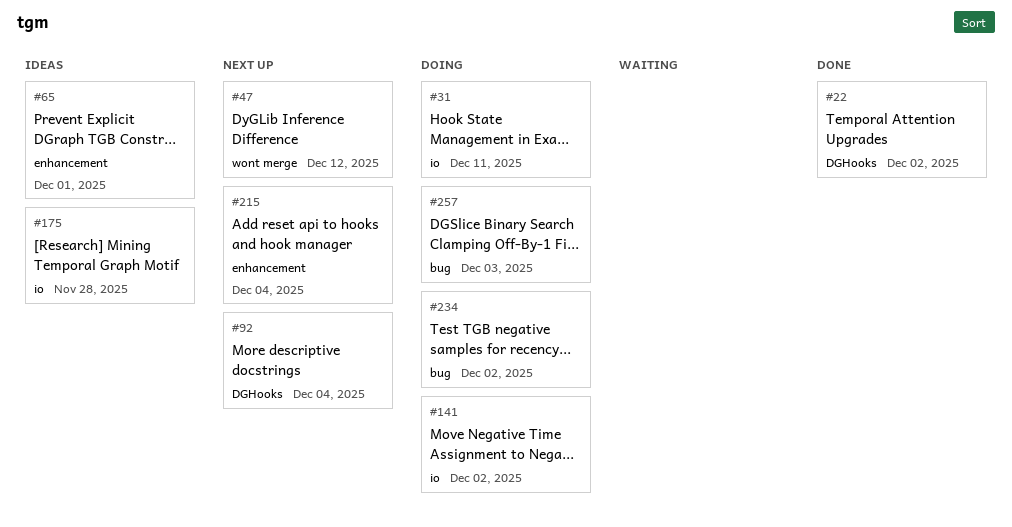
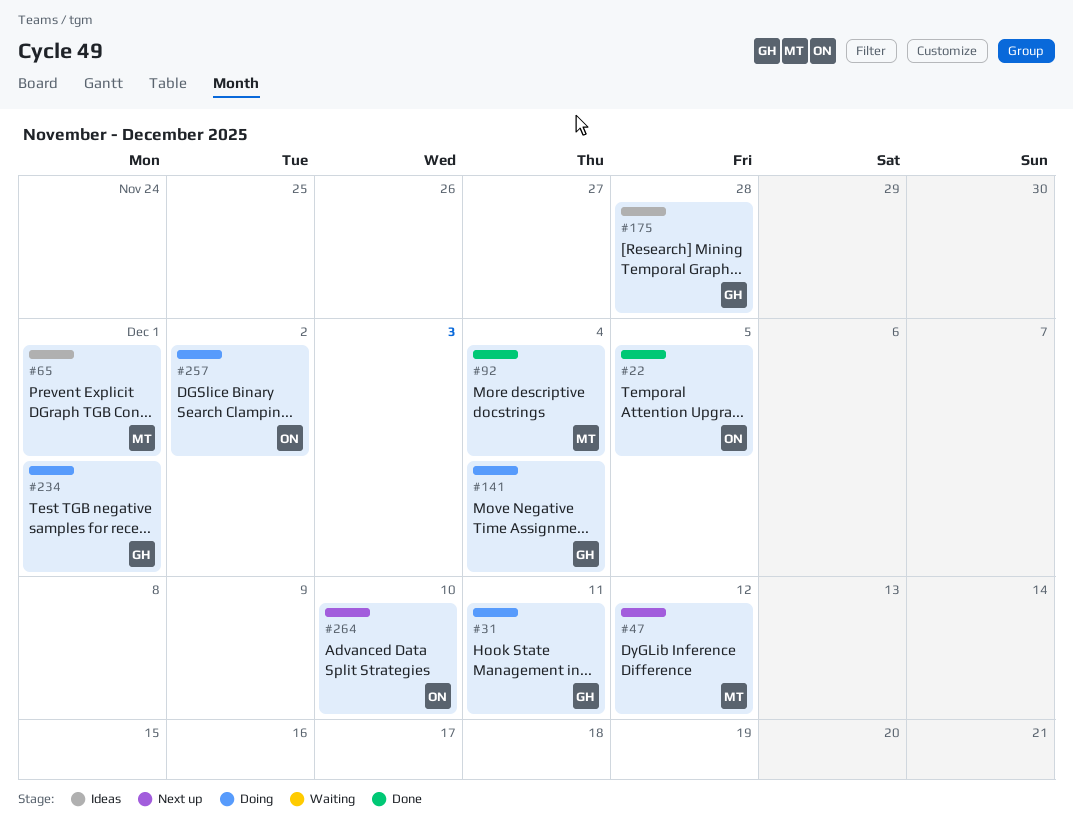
#22, due: Dec 2 -> Dec 5
#92, status: Next up -> Done
#141, due: Dec 2 -> Dec 4
#215: present -> none
#234, due: Dec 2 -> Dec 1
#257, due: Dec 3 -> Dec 2
#264: none -> present

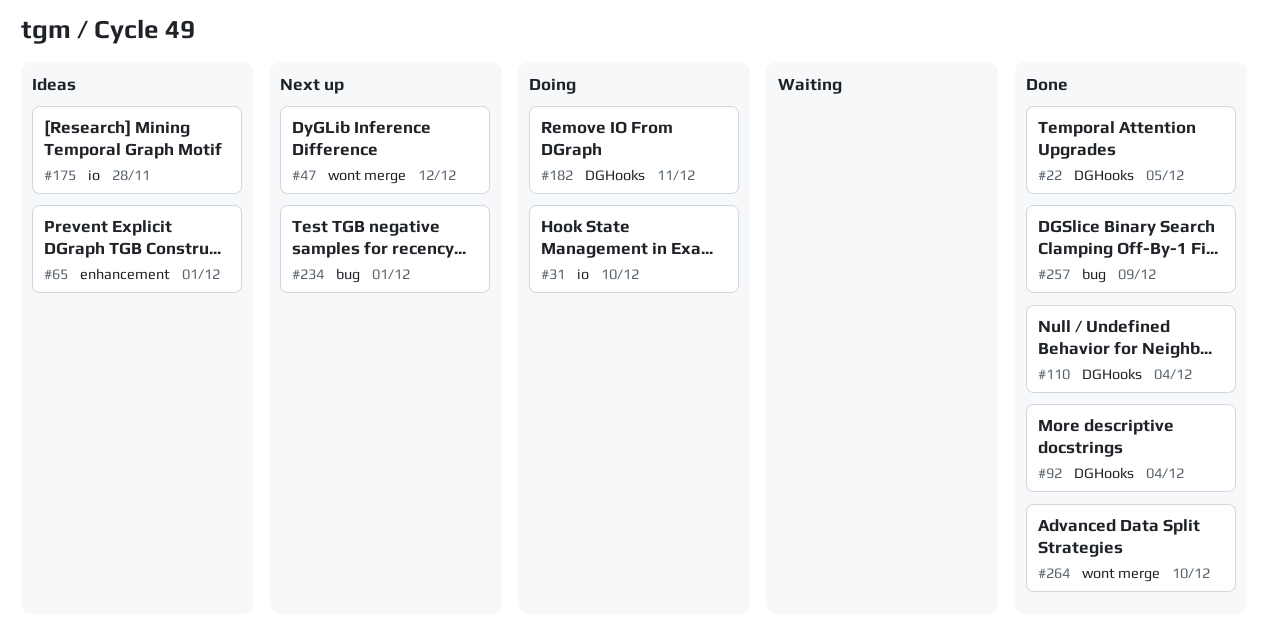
#31, due: Dec 11 -> Dec 10
#110: none -> present
#141: present -> none
#182: none -> present
#234, status: Doing -> Next up
#257, status: Doing -> Done
#257, due: Dec 2 -> Dec 9
#264, status: Next up -> Done

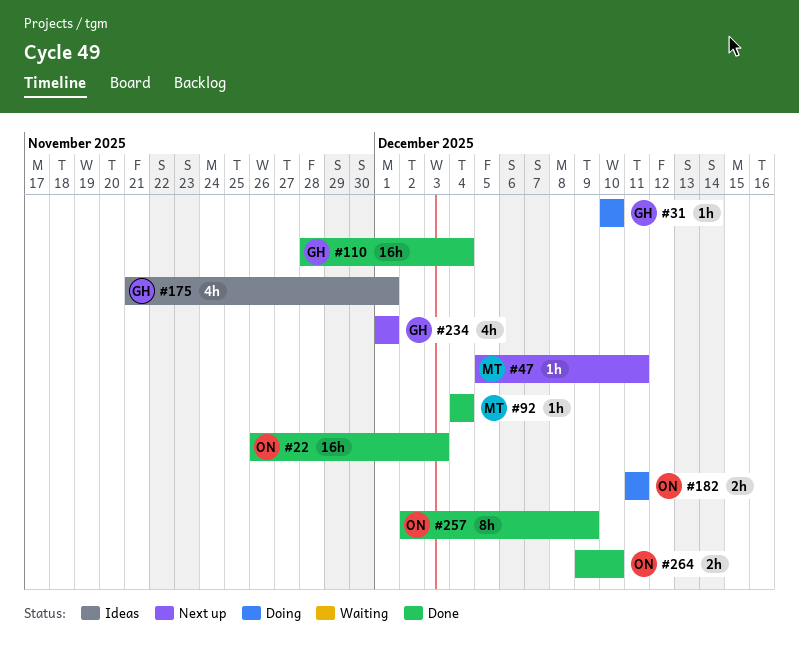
#22, due: Dec 5 -> Dec 3
#47, due: Dec 12 -> Dec 11
#65: present -> none
#175, due: Nov 28 -> Dec 1

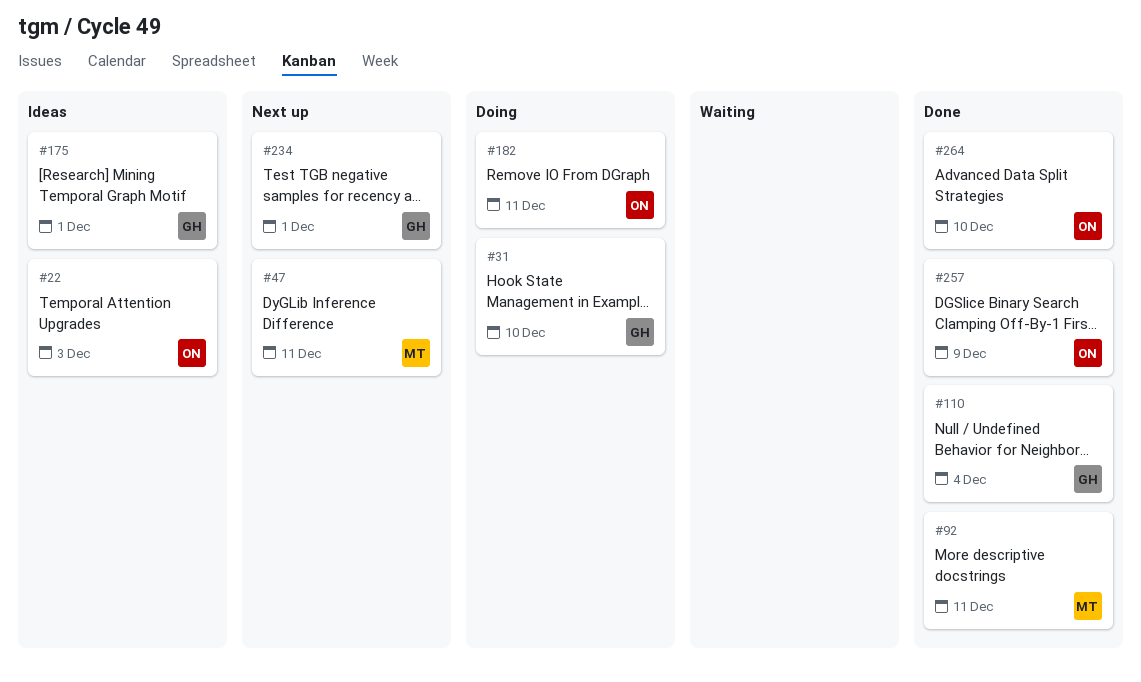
#22, status: Done -> Ideas
#92, due: Dec 4 -> Dec 11

